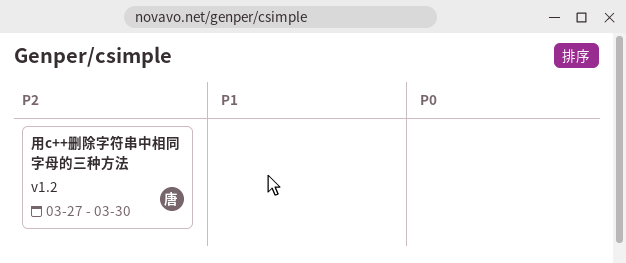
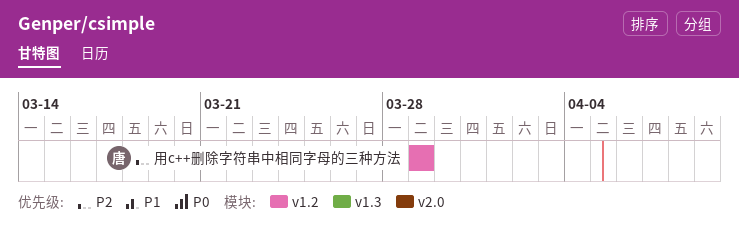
用c++删除字符串中相同字母的三种方法, start: Mar 27 -> Mar 29
用c++删除字符串中相同字母的三种方法, due: Mar 30 -> Mar 29

